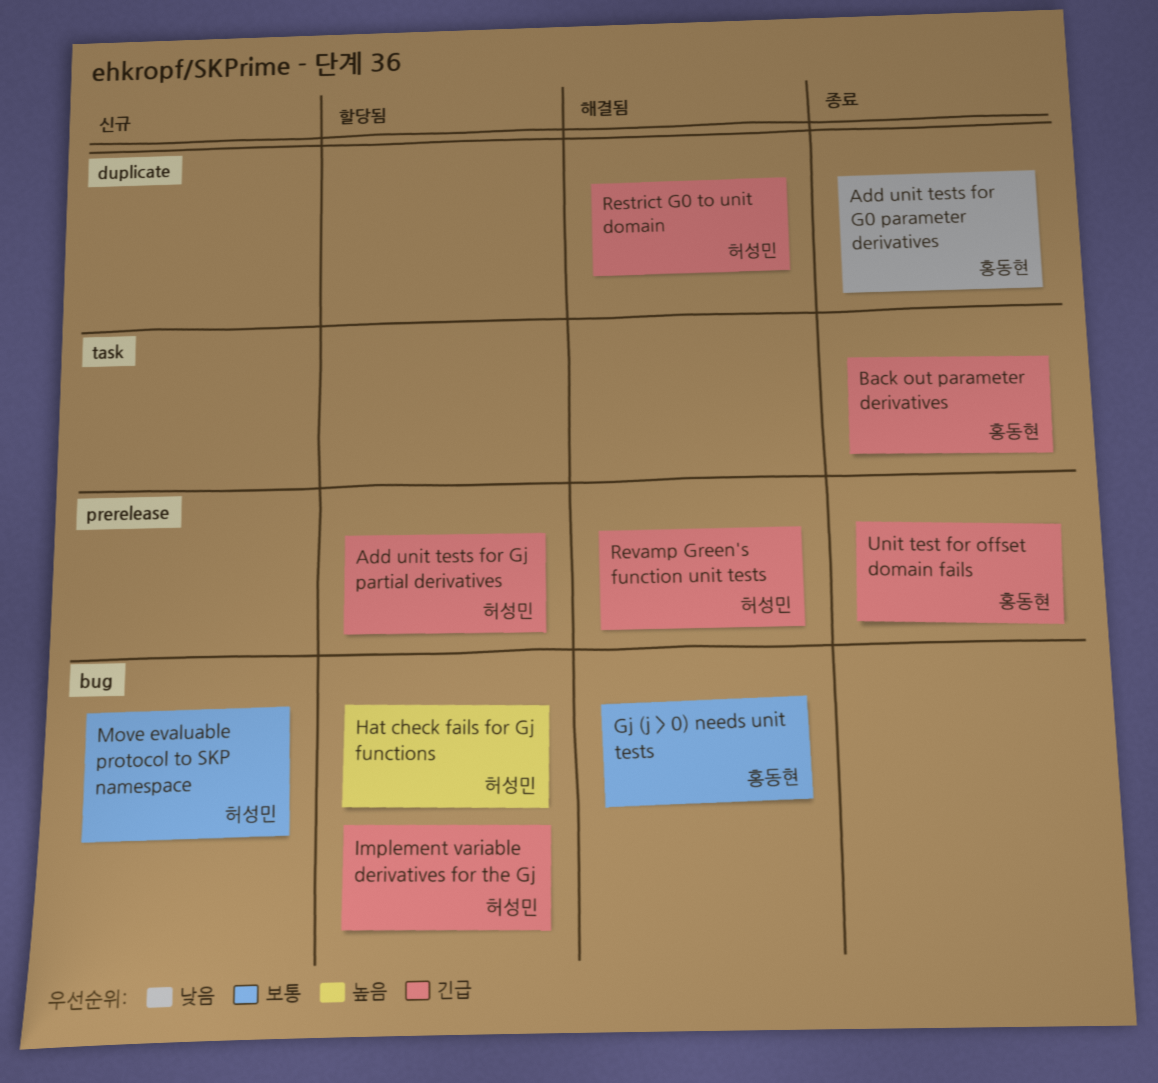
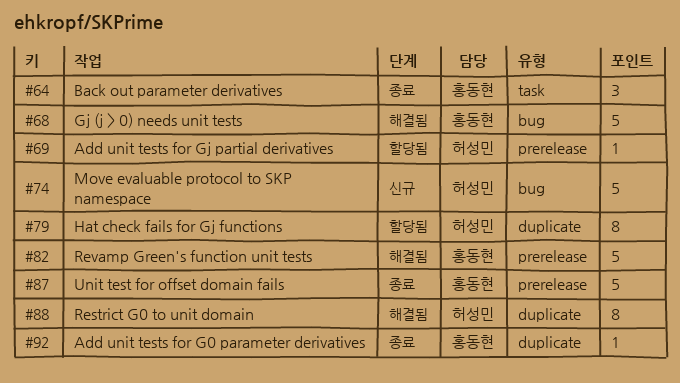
Hat check fails for Gj functions, label: bug -> duplicate
Implement variable derivatives for the Gj: present -> none
Revamp Green's function unit tests, owner: 허성민 -> 홍동현

